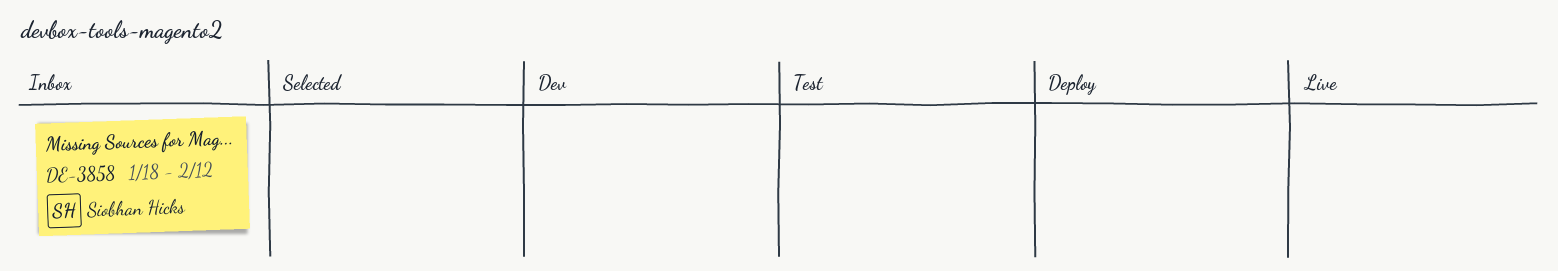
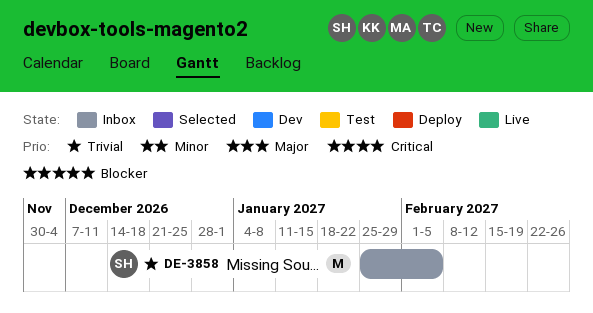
DE-3858, start: Jan 18 -> Jan 25
DE-3858, due: Feb 12 -> Feb 5

